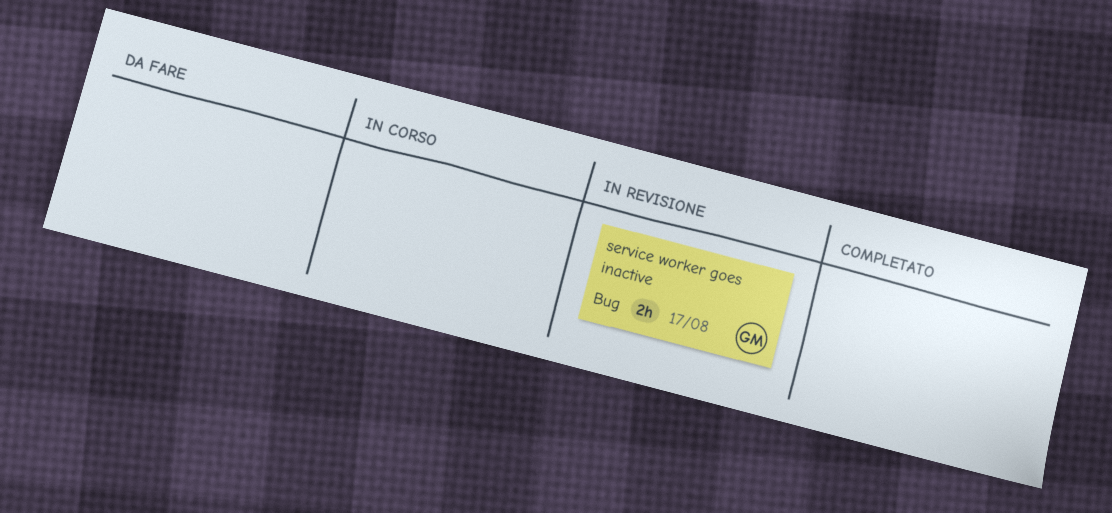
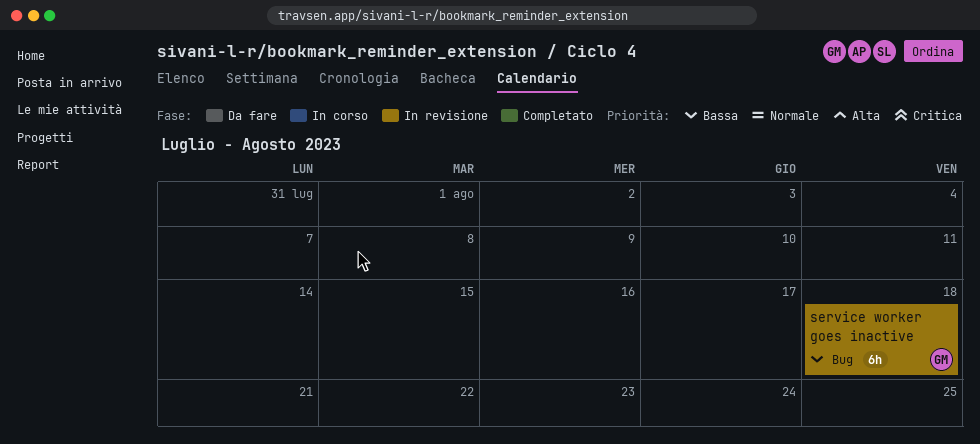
service worker goes inactive, estimate: 2h -> 6h
service worker goes inactive, due: Aug 17 -> Aug 18

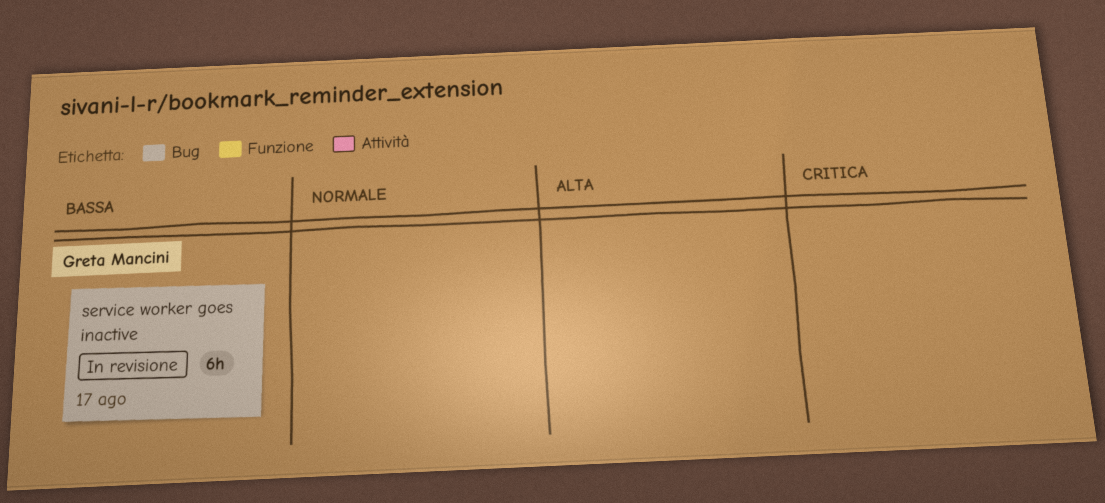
service worker goes inactive, due: Aug 18 -> Aug 17

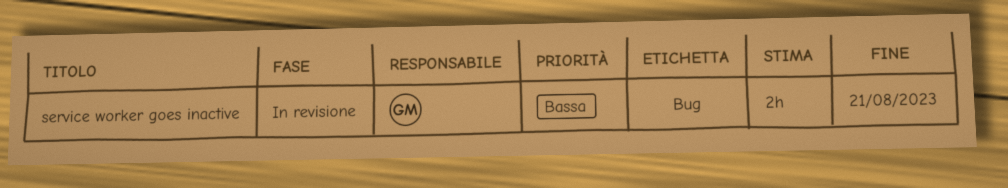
service worker goes inactive, estimate: 6h -> 2h
service worker goes inactive, due: Aug 17 -> Aug 21

